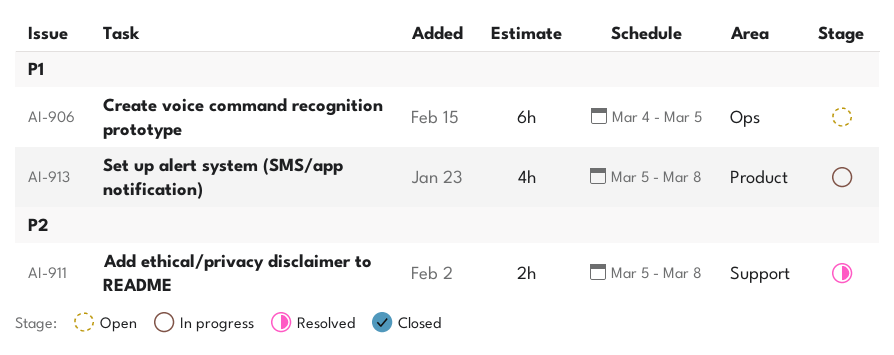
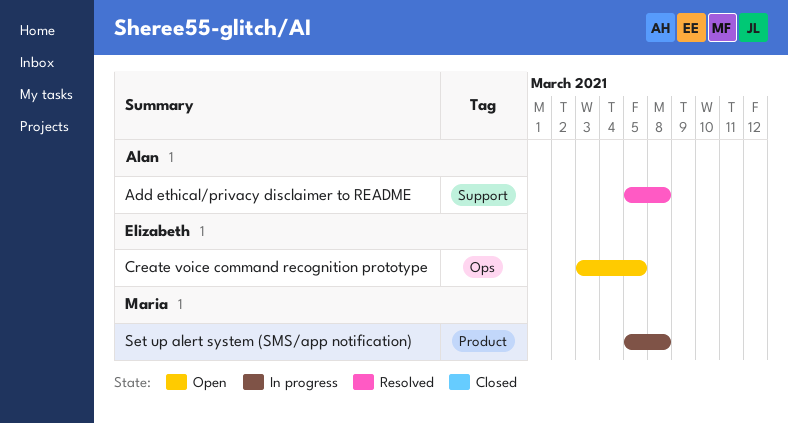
Create voice command recognition prototype, start: Mar 4 -> Mar 3

